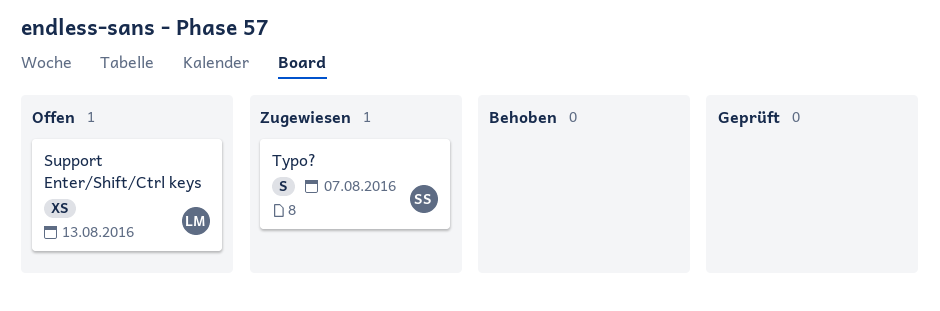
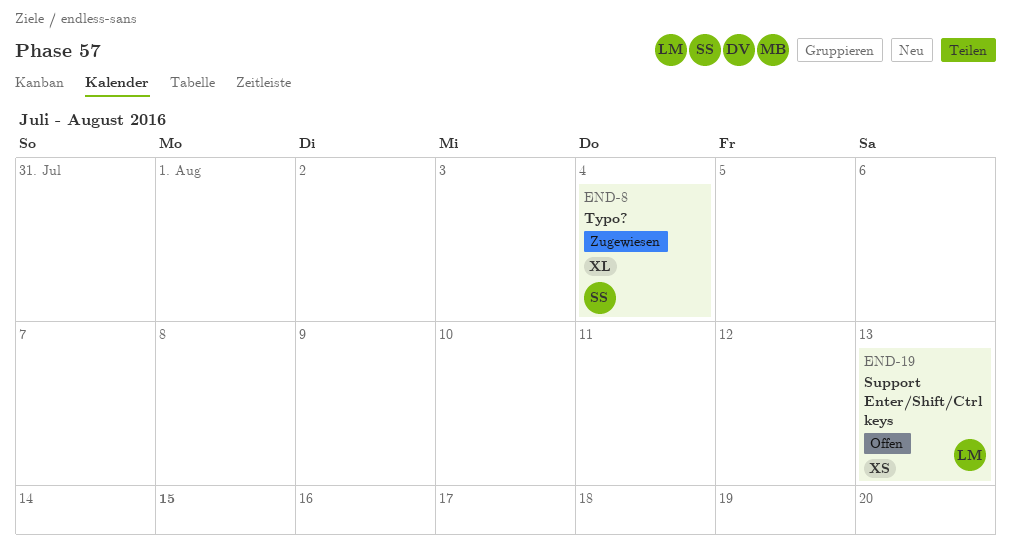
Typo?, estimate: S -> XL
Typo?, due: Aug 7 -> Aug 4

